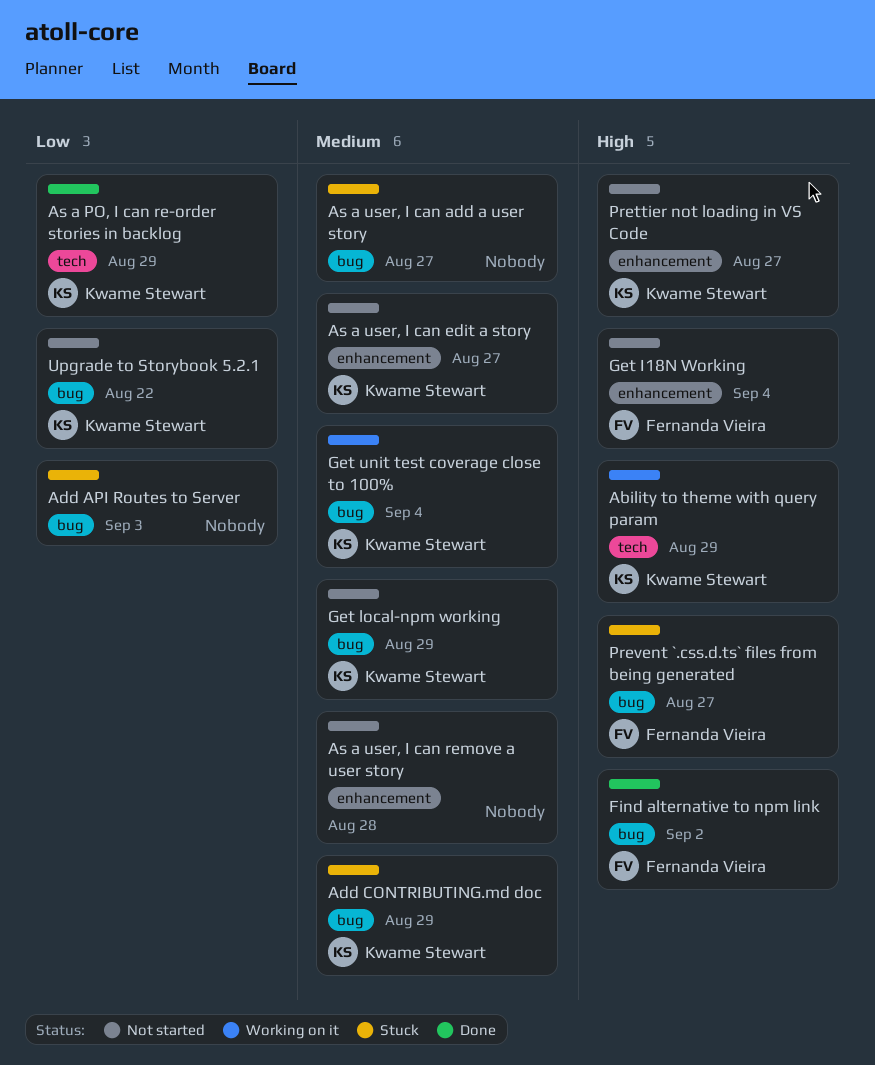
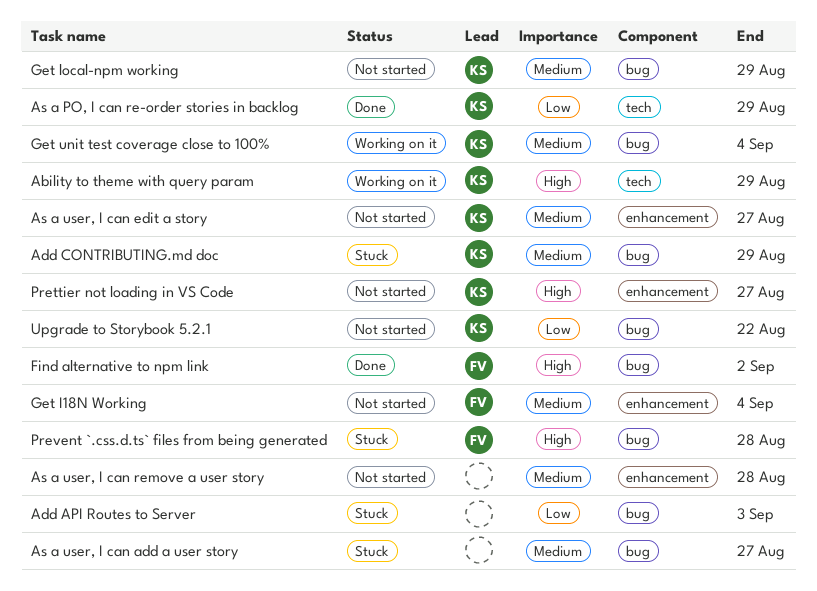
Get I18N Working, priority: High -> Medium
Prevent `.css.d.ts` files from being generated, due: Aug 27 -> Aug 28

